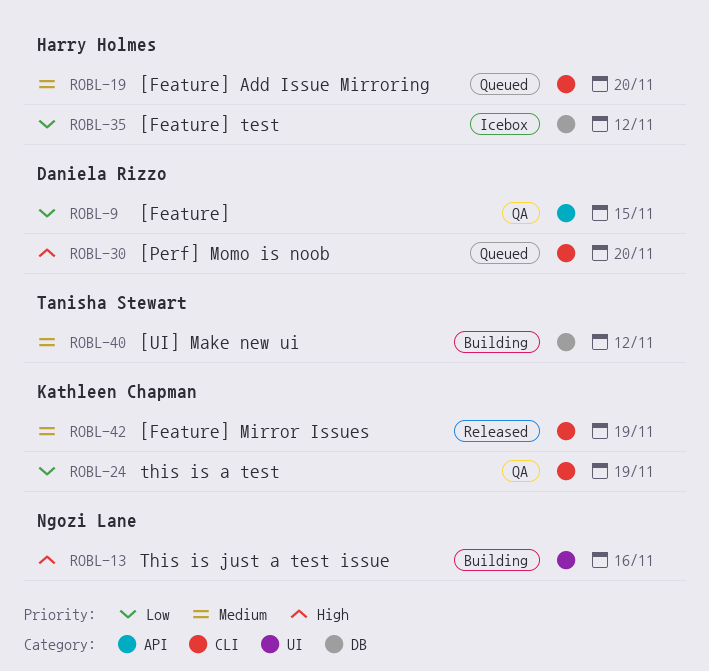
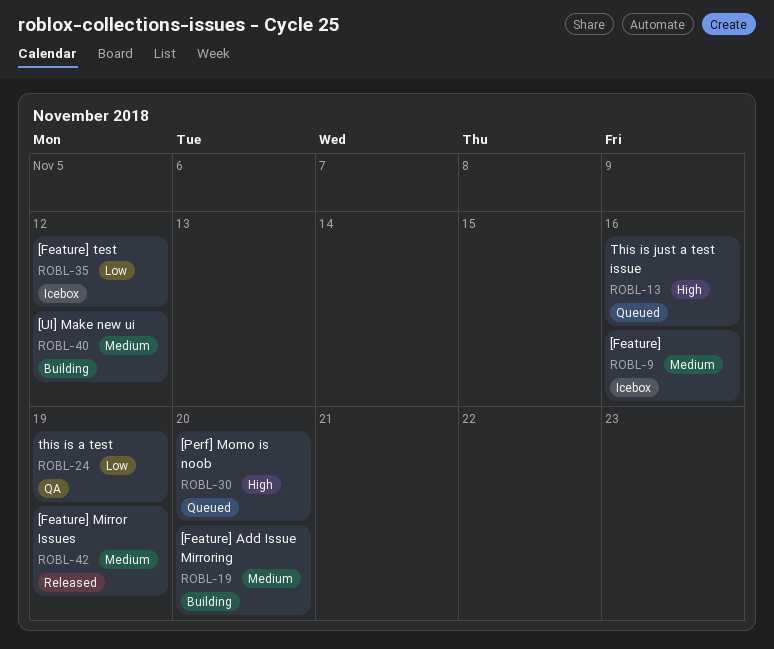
ROBL-9, status: QA -> Icebox
ROBL-9, priority: Low -> Medium
ROBL-9, due: Nov 15 -> Nov 16
ROBL-13, status: Building -> Queued
ROBL-19, status: Queued -> Building

